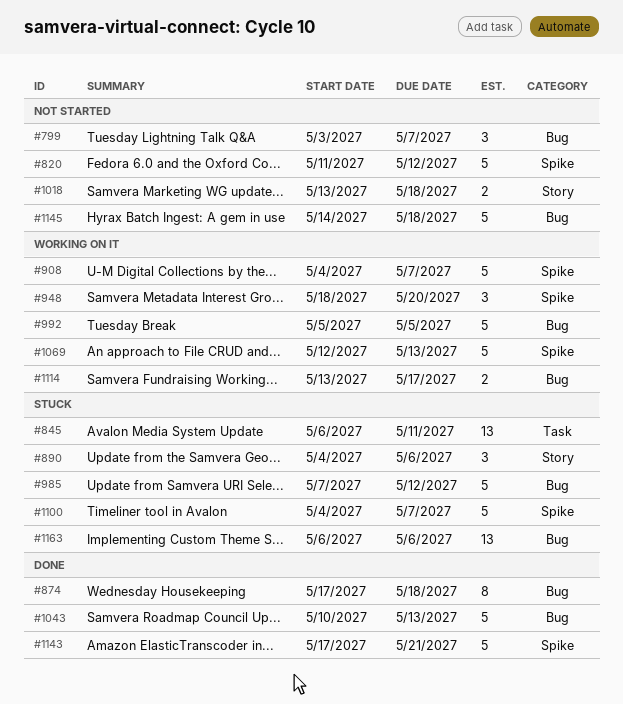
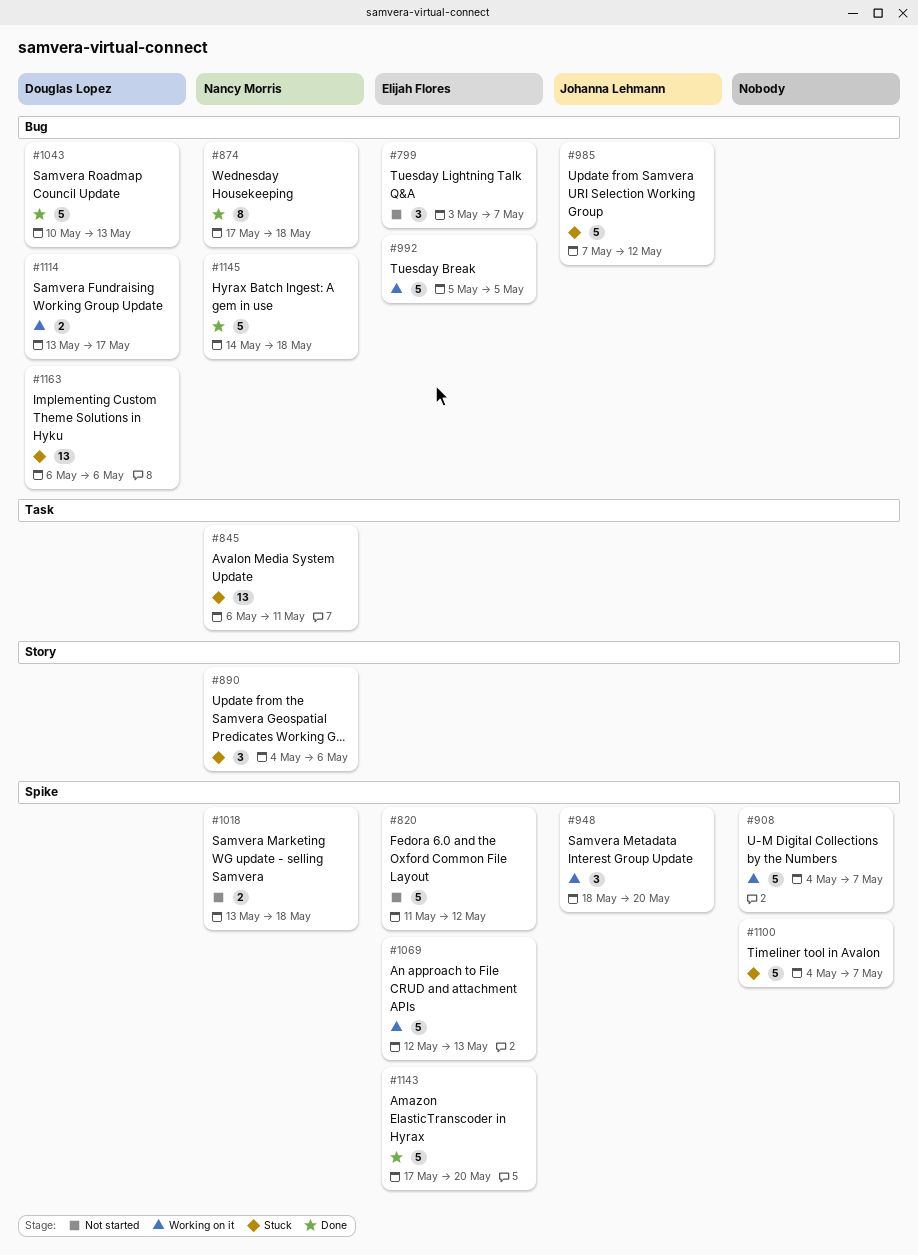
#1018, label: Story -> Spike
#1143, due: May 21 -> May 20
#1145, status: Not started -> Done

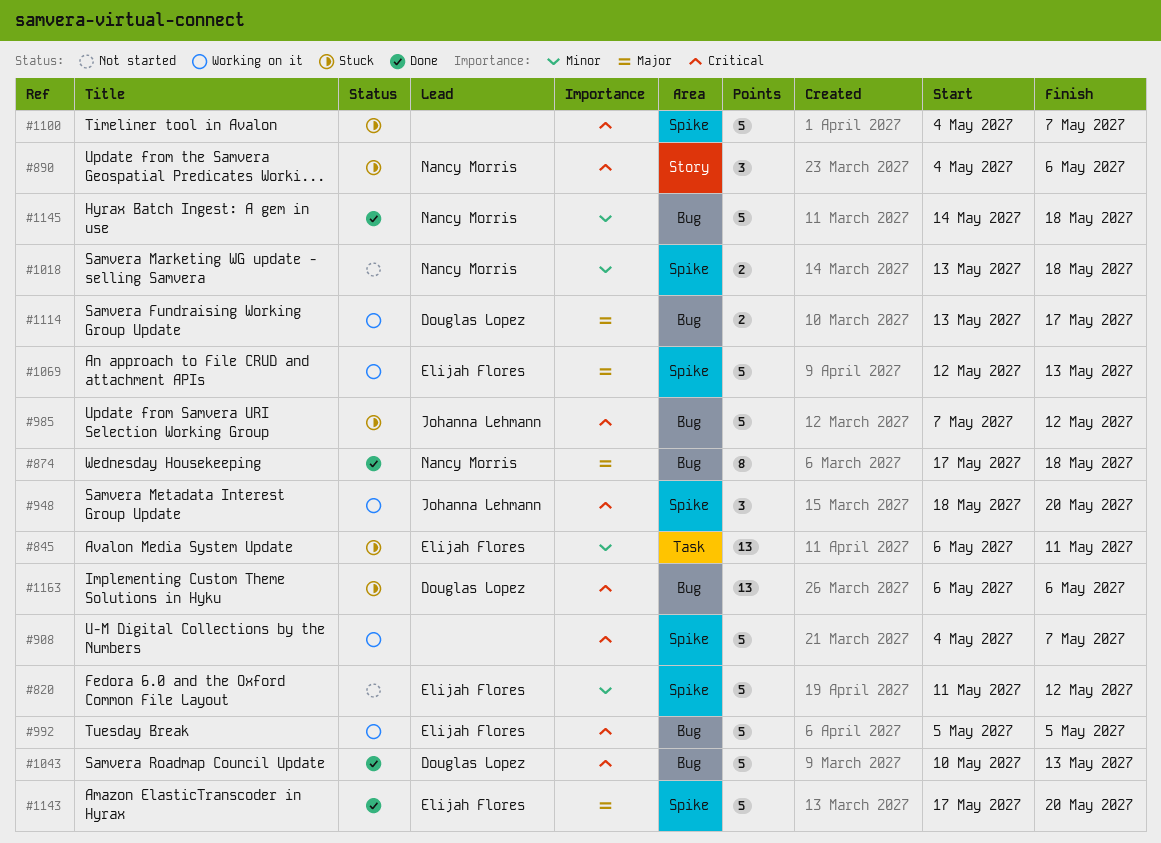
#799: present -> none
#845, owner: Nancy Morris -> Elijah Flores

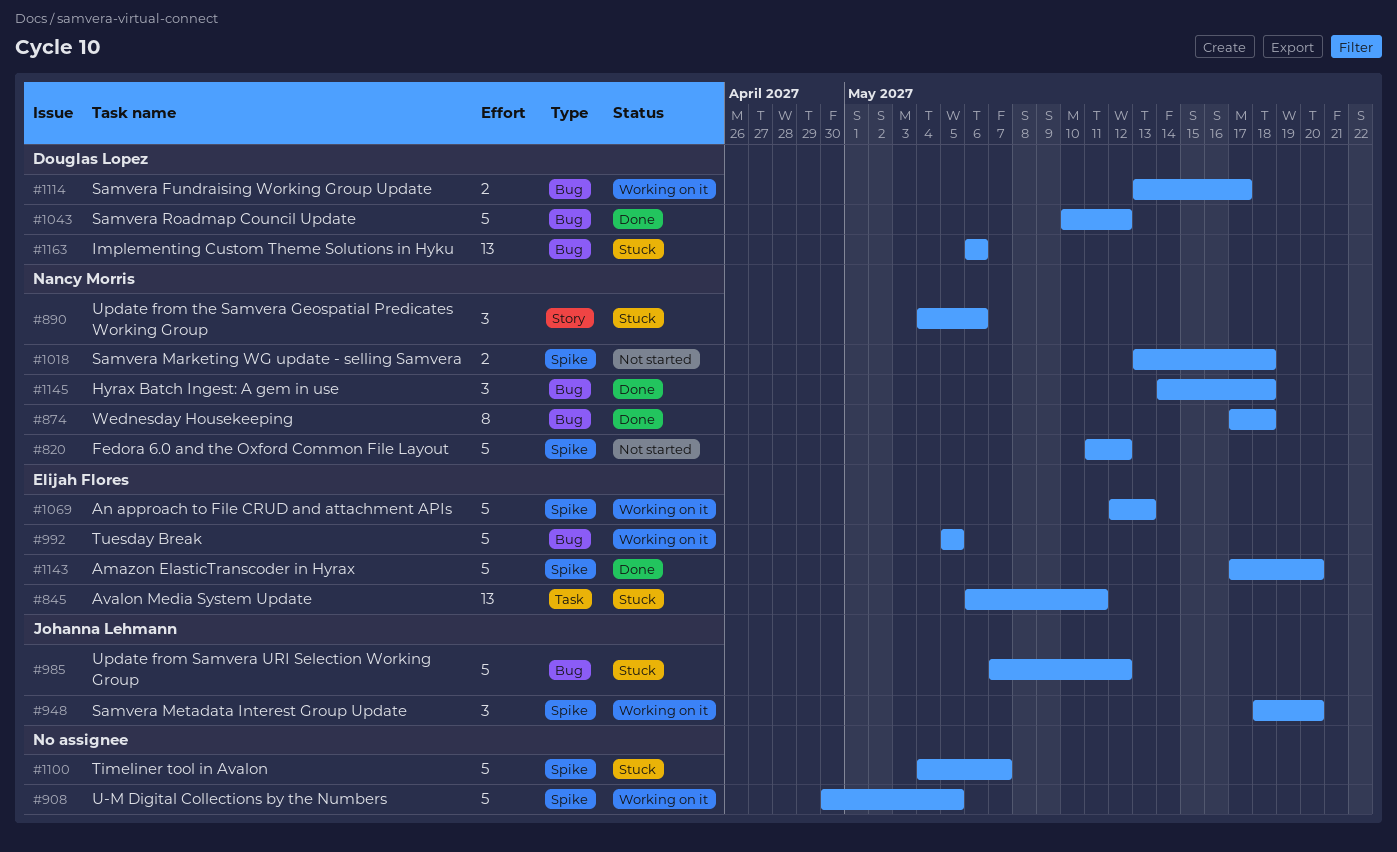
#820, owner: Elijah Flores -> Nancy Morris
#908, start: May 4 -> Apr 30
#908, due: May 7 -> May 5
#1043, due: May 13 -> May 12
#1145, estimate: 5 -> 3

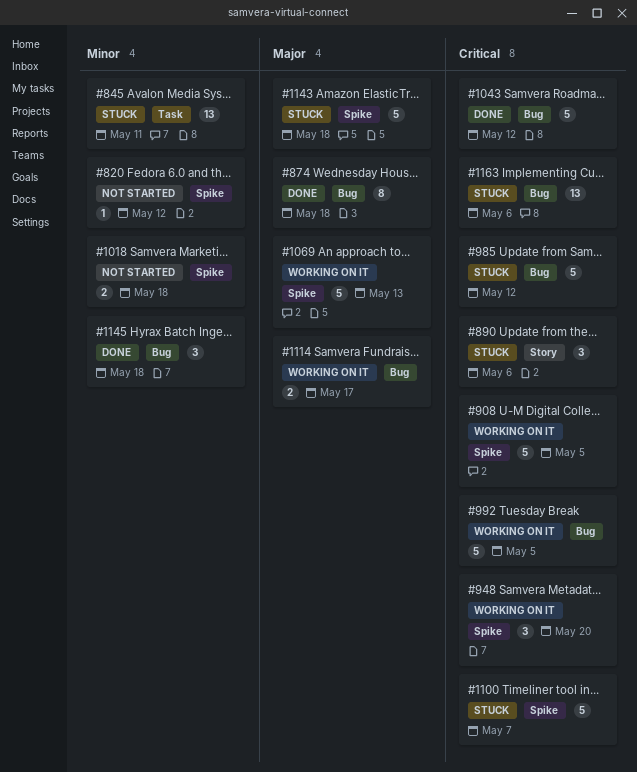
#820, estimate: 5 -> 1
#1143, status: Done -> Stuck
#1143, due: May 20 -> May 18

